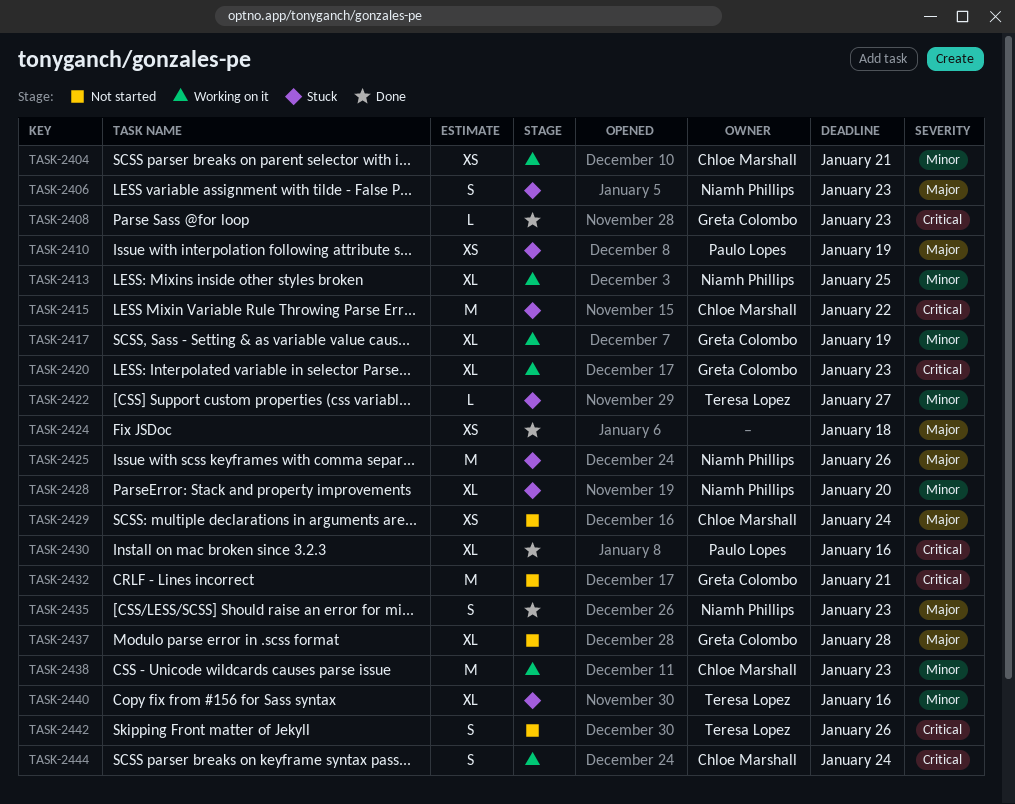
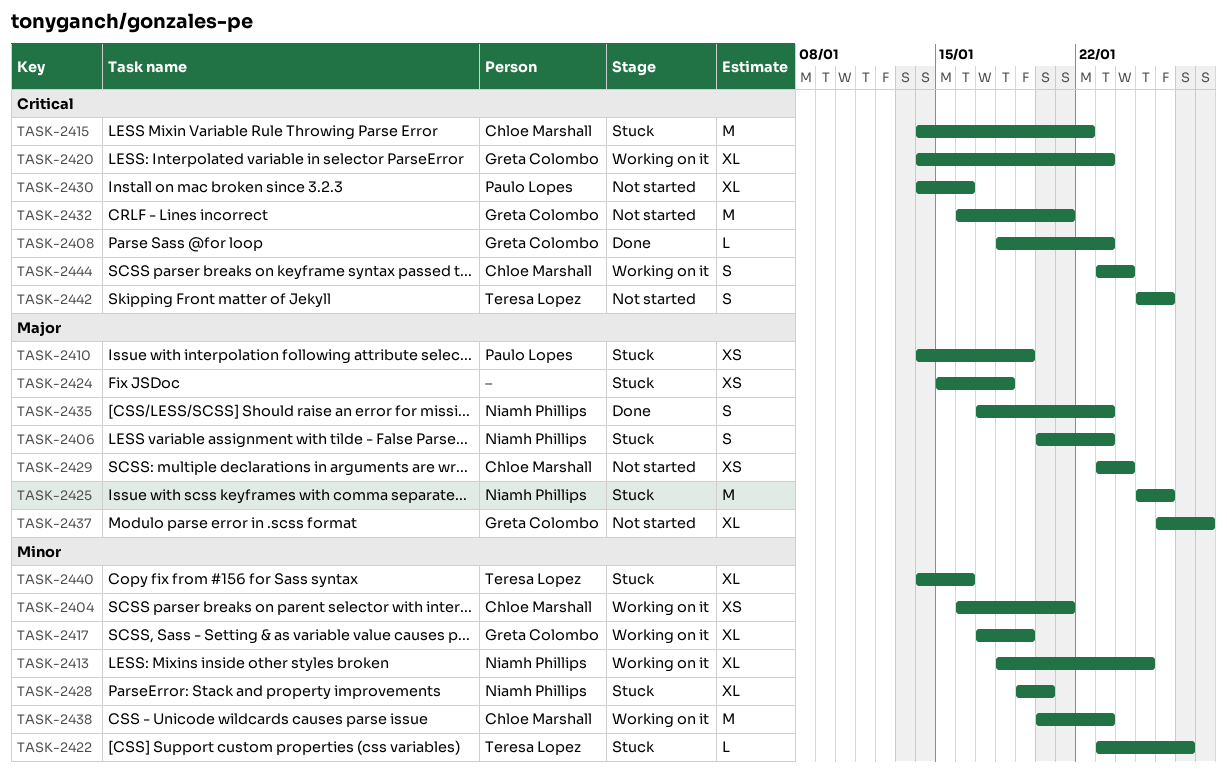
TASK-2424, status: Done -> Stuck
TASK-2430, status: Done -> Not started

